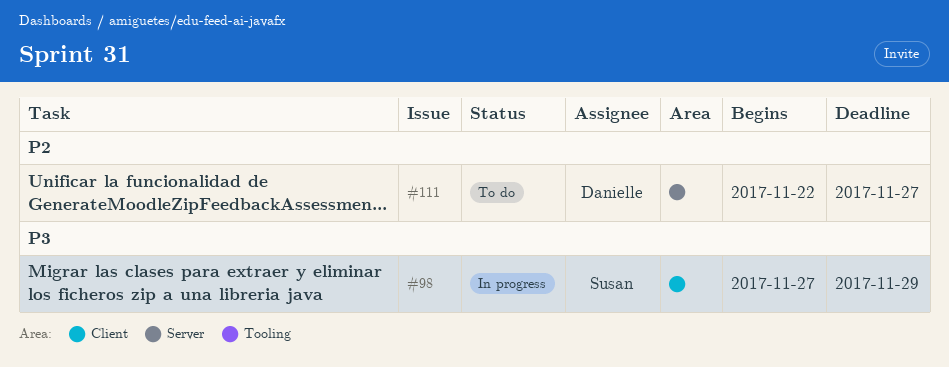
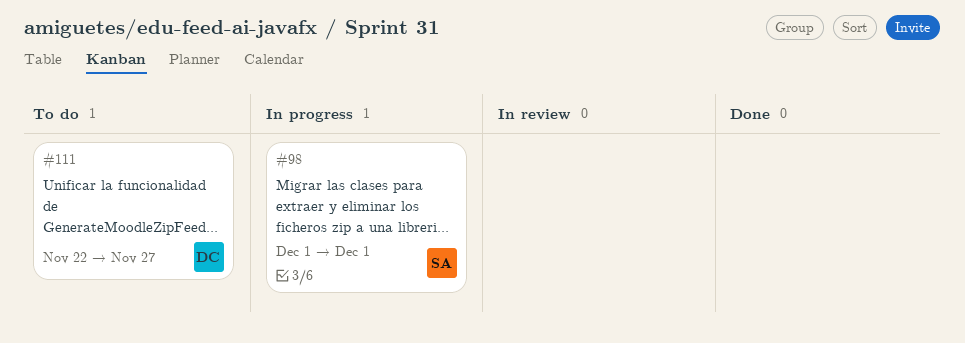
#98, start: Nov 27 -> Dec 1
#98, due: Nov 29 -> Dec 1

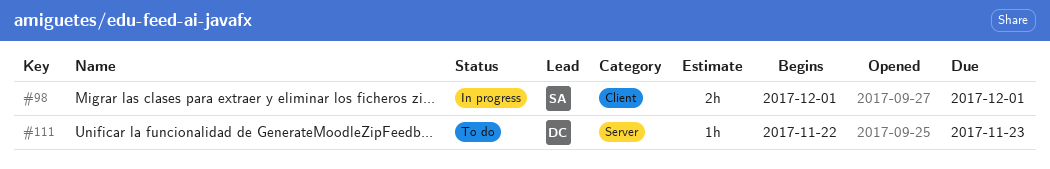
#111, due: Nov 27 -> Nov 23

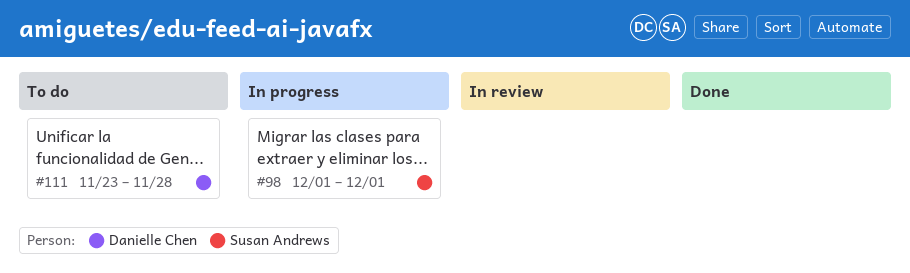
#111, start: Nov 22 -> Nov 23
#111, due: Nov 23 -> Nov 28

